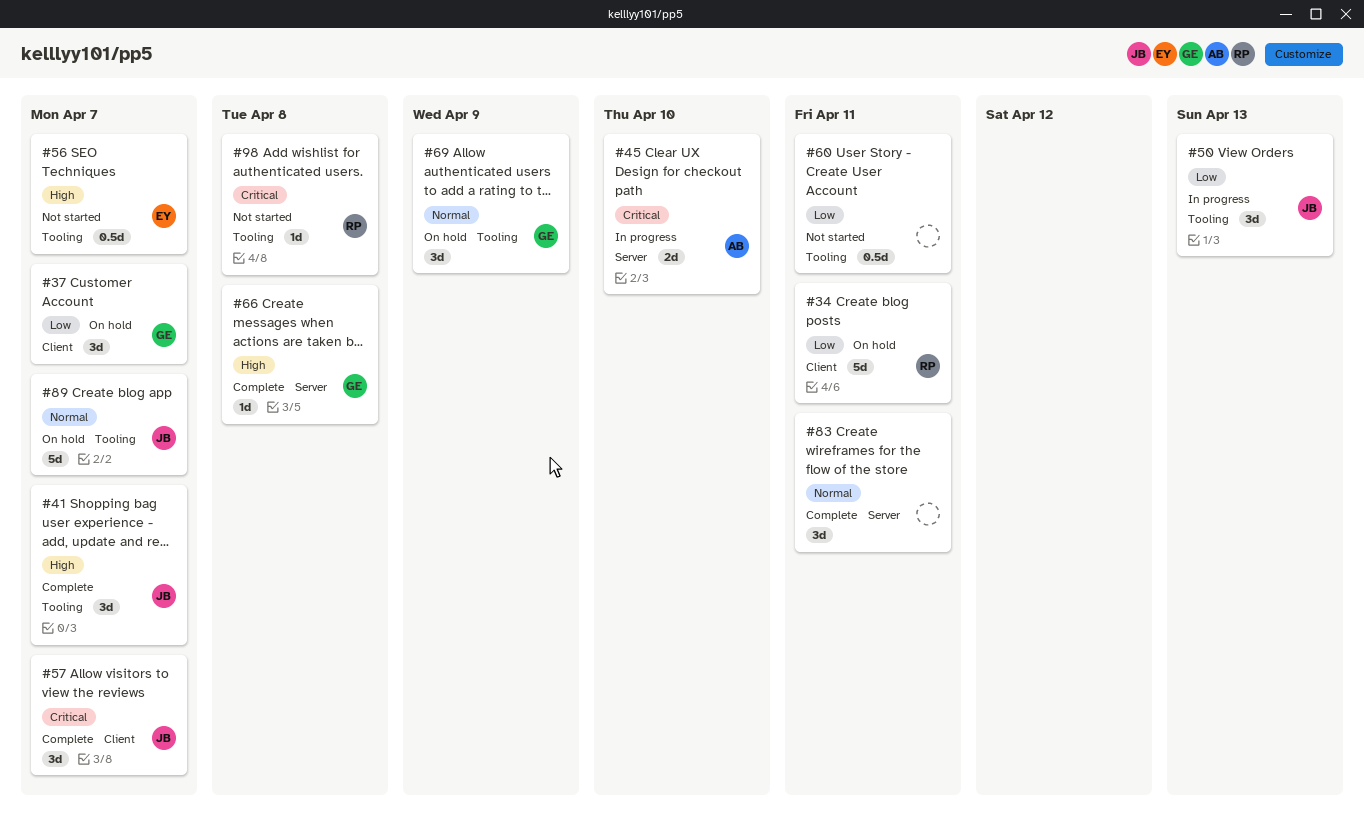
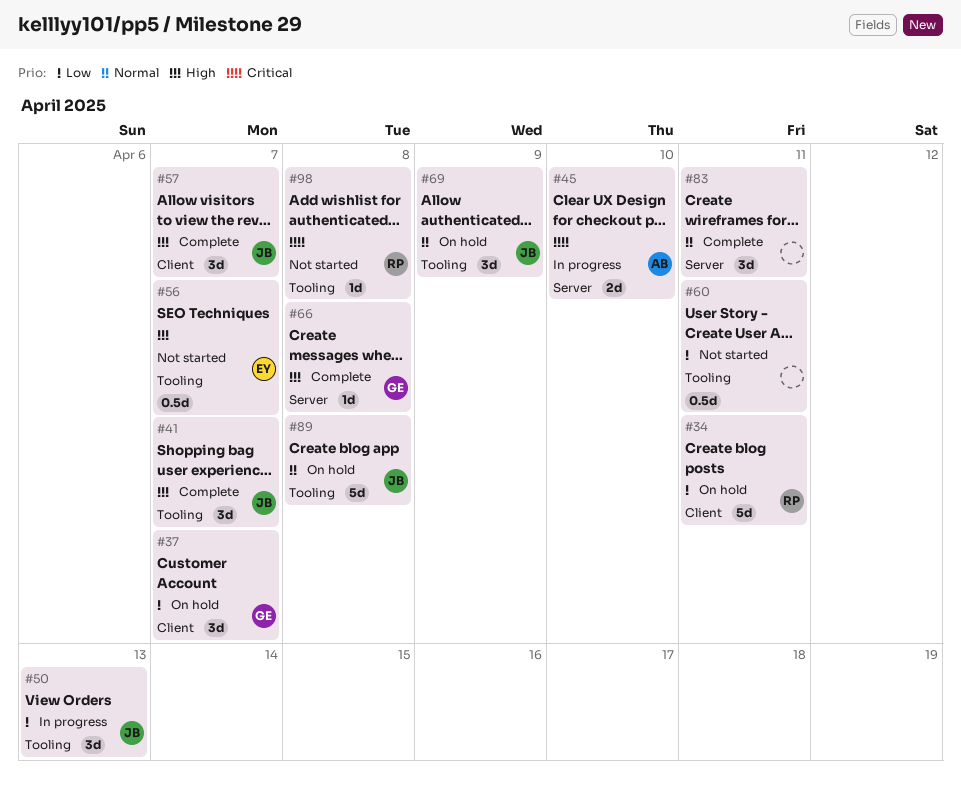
#57, priority: Critical -> High
#69, owner: GE -> JB
#89, due: Apr 7 -> Apr 8

